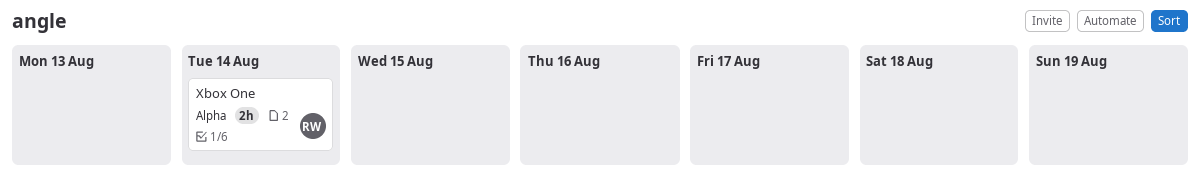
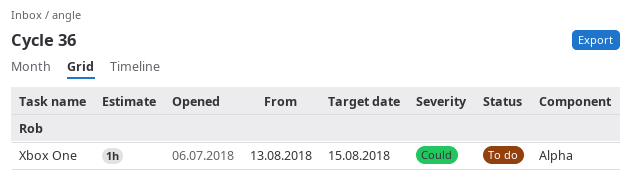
Xbox One, estimate: 2h -> 1h
Xbox One, due: Aug 14 -> Aug 15

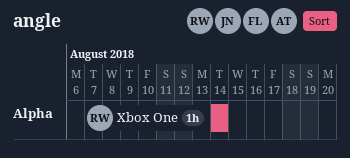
Xbox One, start: Aug 13 -> Aug 14
Xbox One, due: Aug 15 -> Aug 14

